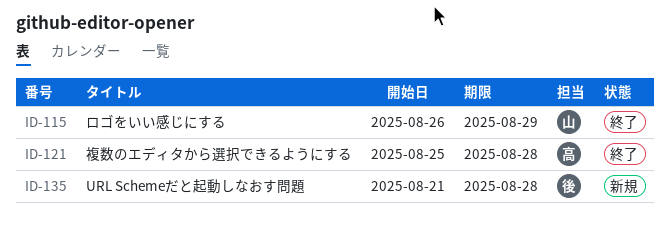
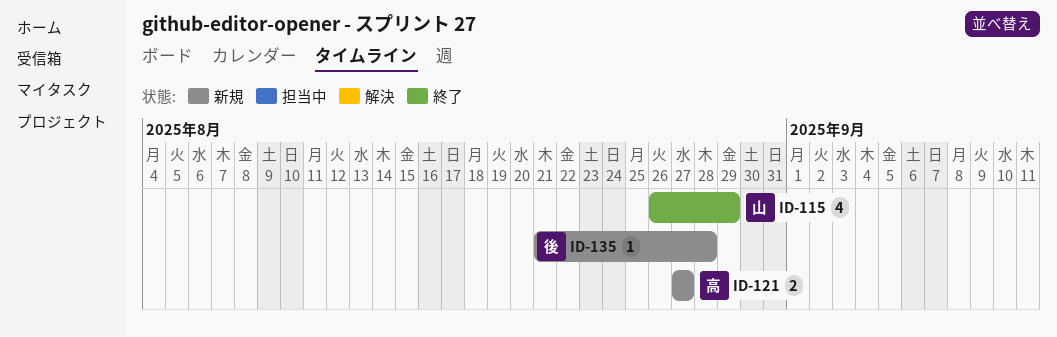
ID-121, status: 終了 -> 新規
ID-121, start: Aug 25 -> Aug 27
ID-121, due: Aug 28 -> Aug 27

